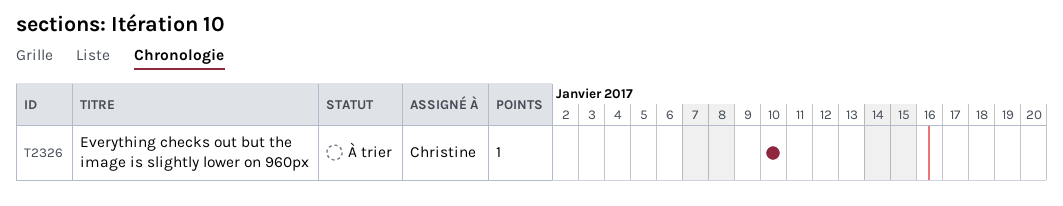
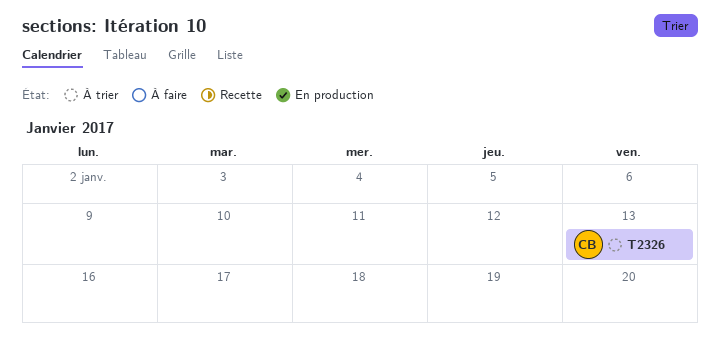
T2326, start: Jan 10 -> Jan 13
T2326, due: Jan 10 -> Jan 13

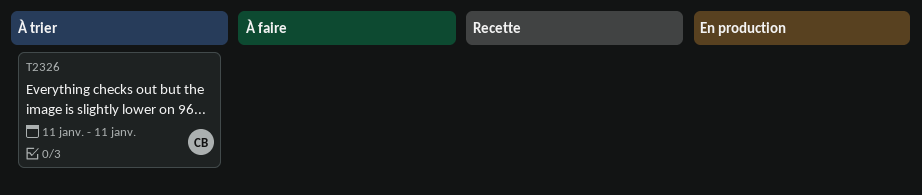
T2326, start: Jan 13 -> Jan 11
T2326, due: Jan 13 -> Jan 11

